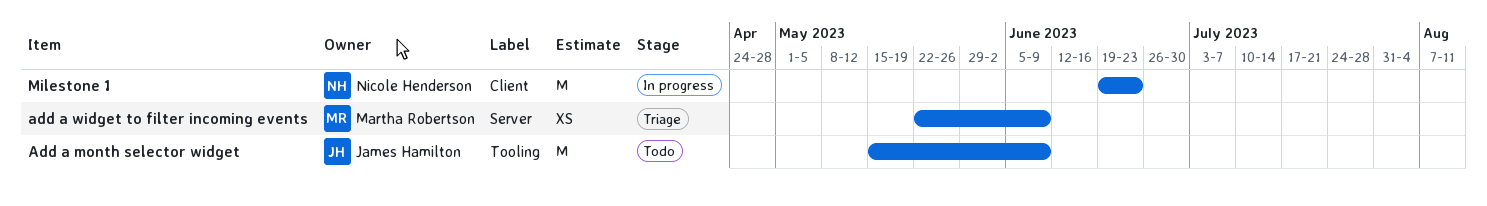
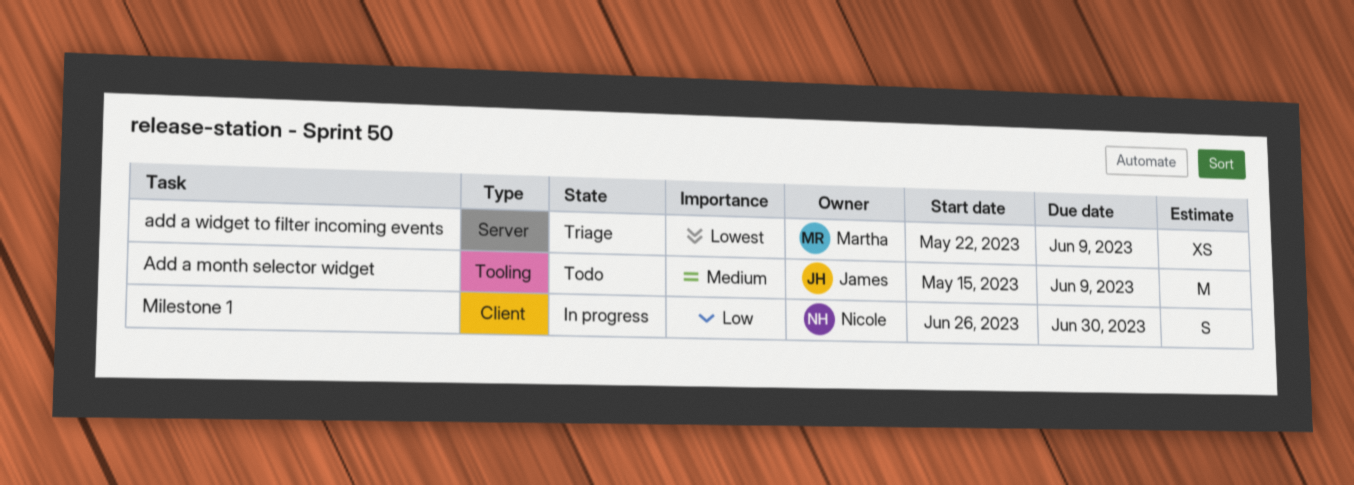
Milestone 1, estimate: M -> S
Milestone 1, start: Jun 19 -> Jun 26
Milestone 1, due: Jun 23 -> Jun 30

